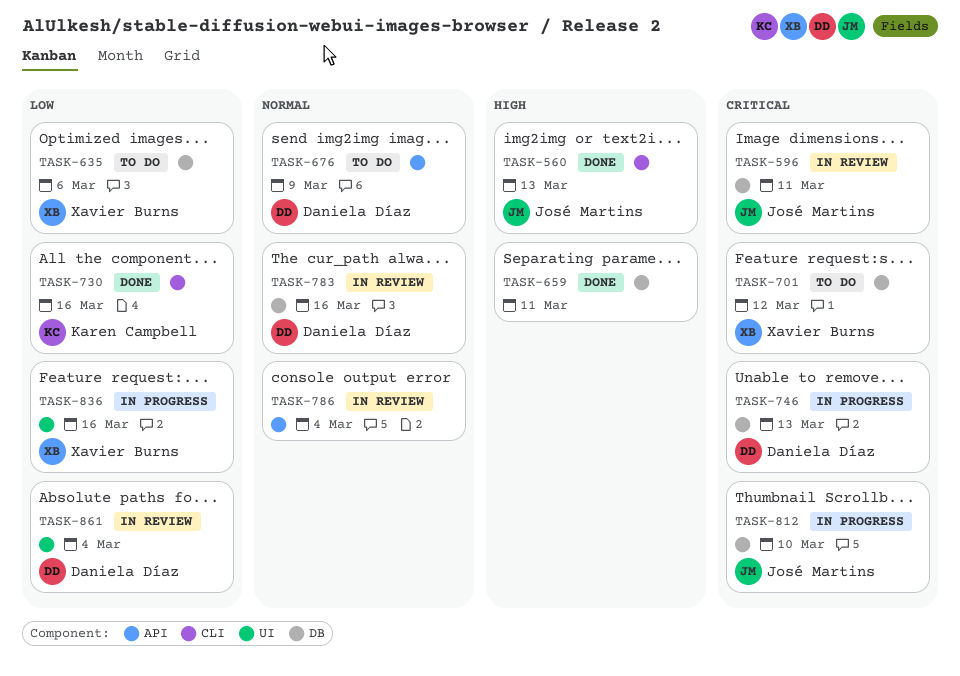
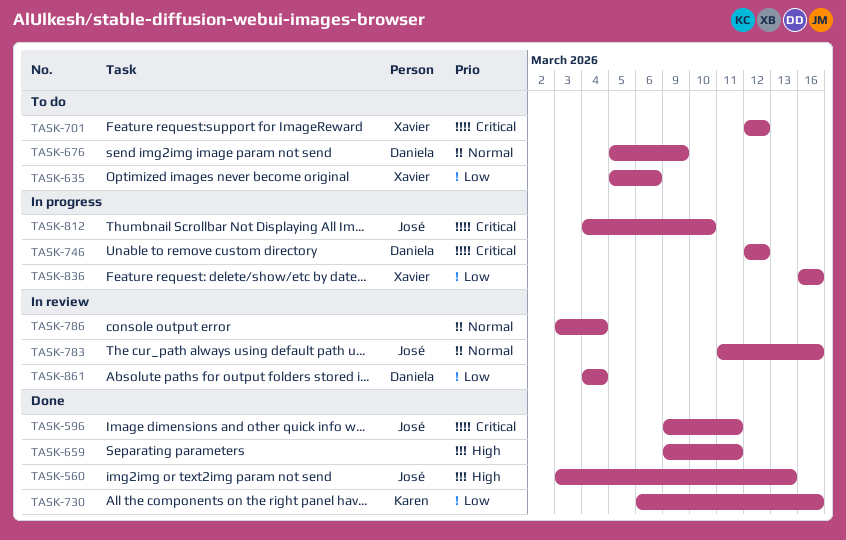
TASK-596, status: In review -> Done
TASK-746, due: Mar 13 -> Mar 12
TASK-783, owner: Daniela Díaz -> José Martins

